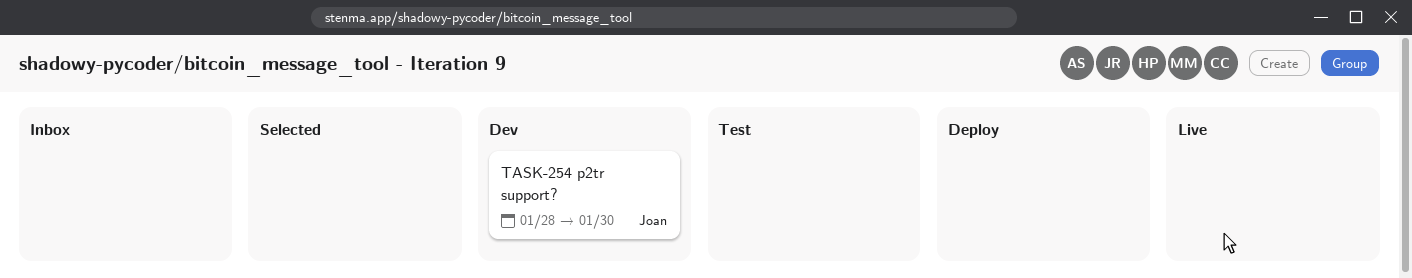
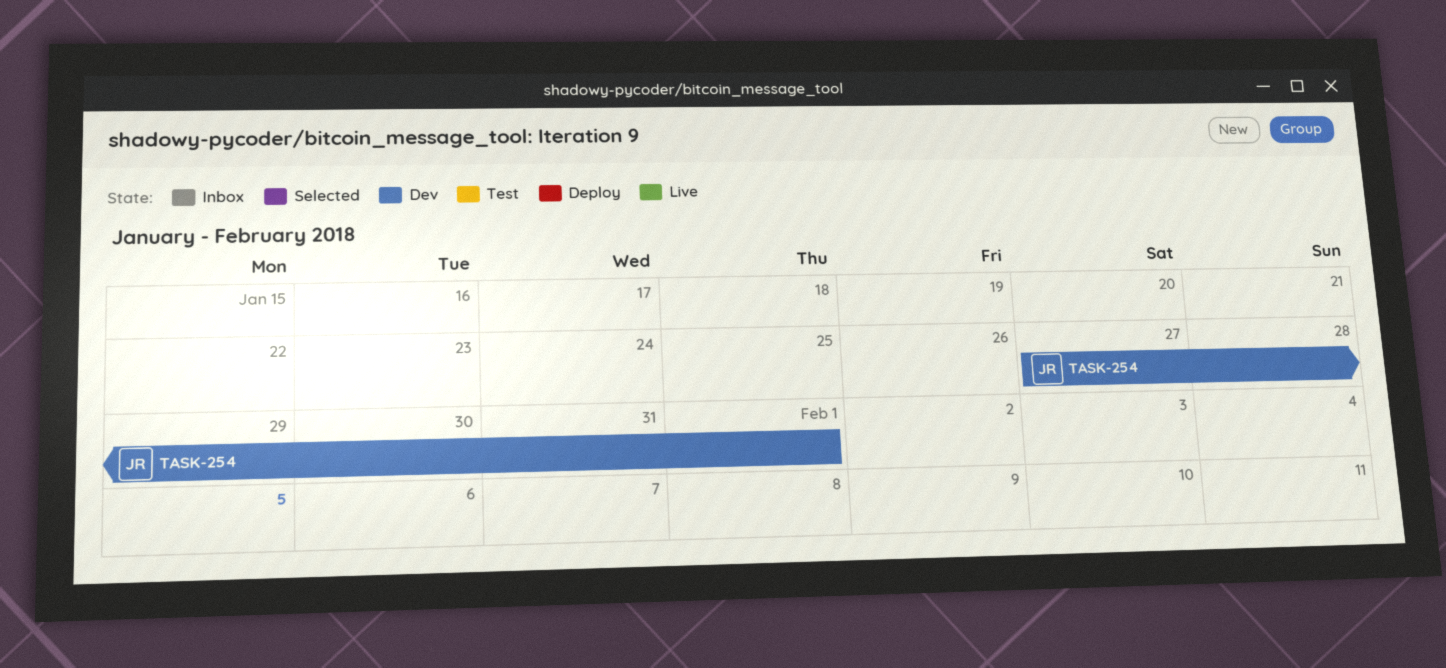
TASK-254, start: Jan 28 -> Jan 27
TASK-254, due: Jan 30 -> Feb 1

